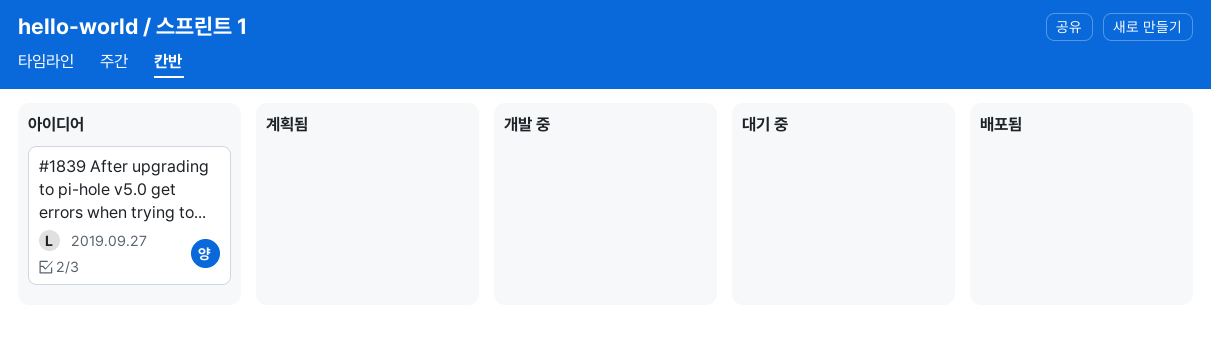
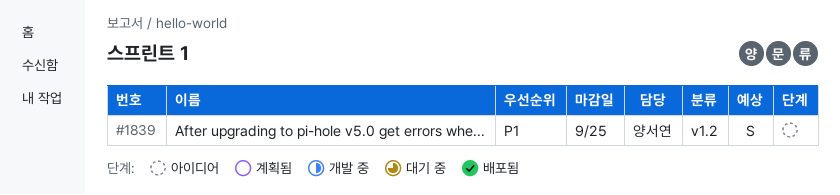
#1839, estimate: L -> S
#1839, due: Sep 27 -> Sep 25

